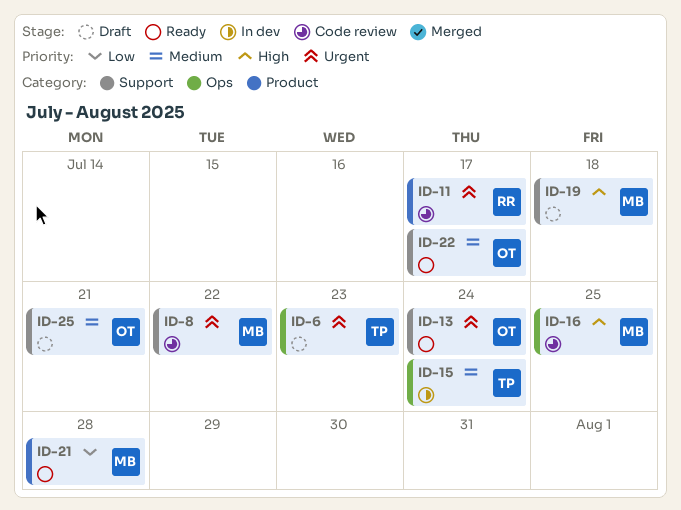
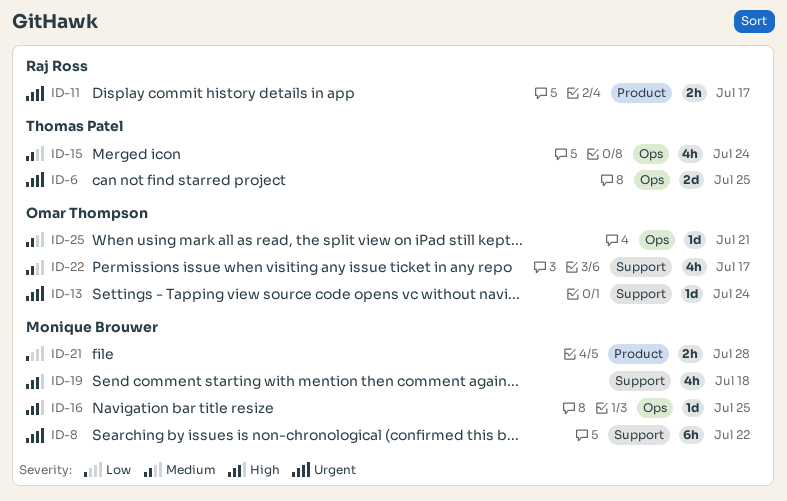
ID-6, due: Jul 23 -> Jul 25
ID-25, label: Support -> Ops

